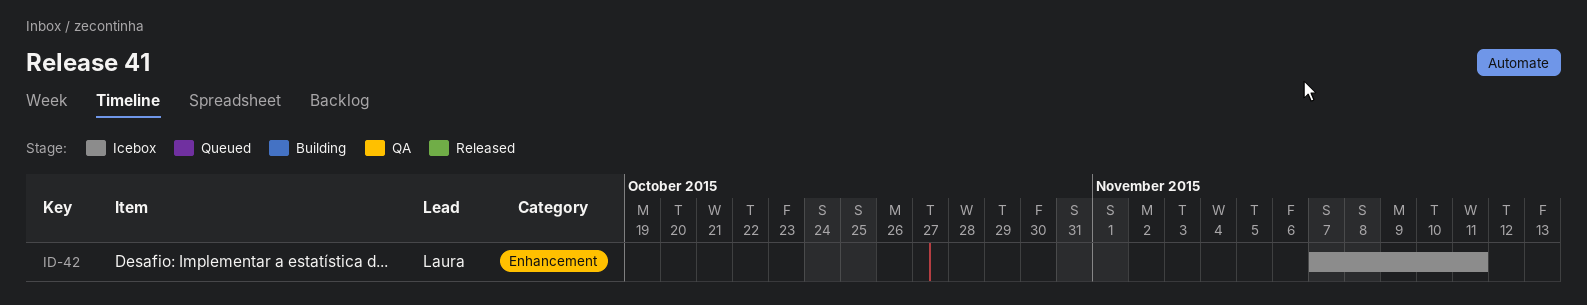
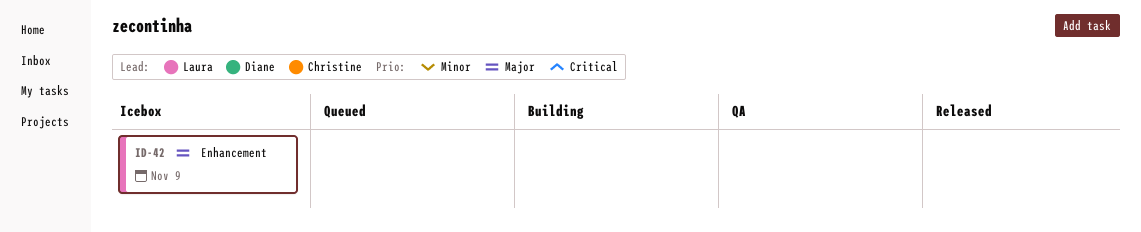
ID-42, due: Nov 11 -> Nov 9

